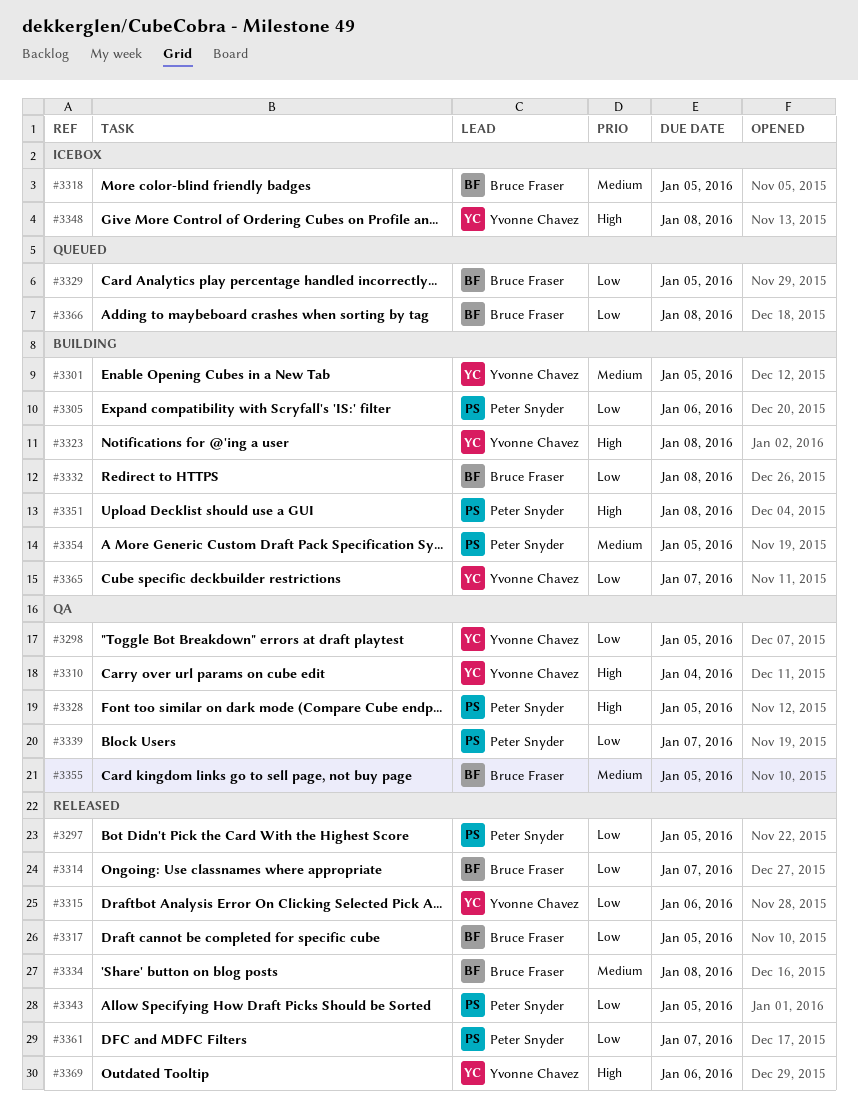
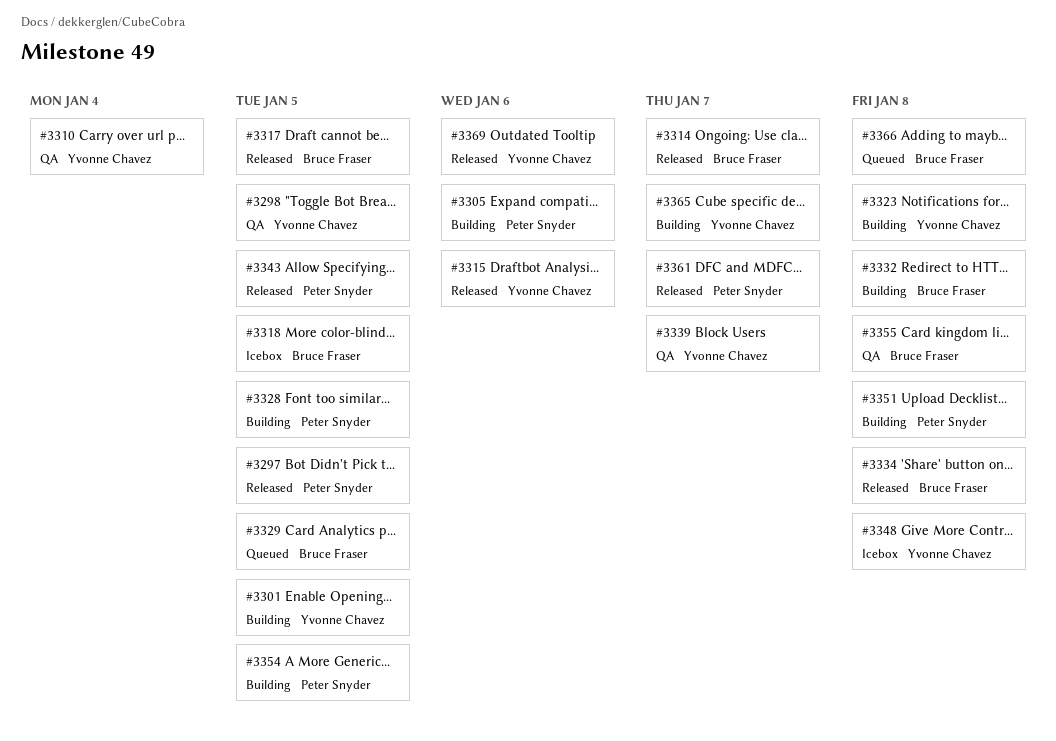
#3328, status: QA -> Building
#3339, owner: Peter Snyder -> Yvonne Chavez
#3355, due: Jan 5 -> Jan 8

